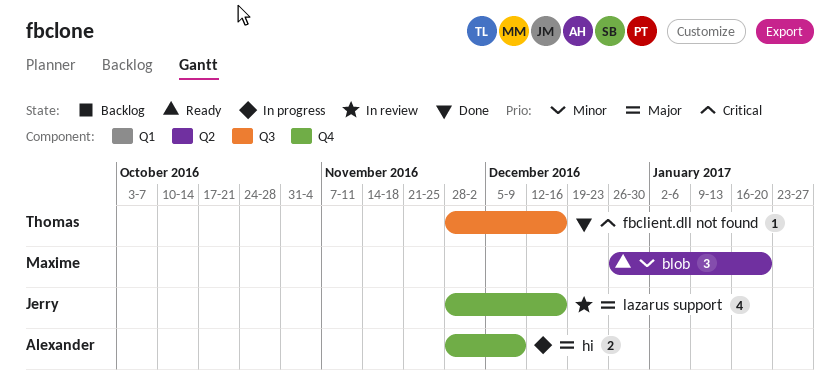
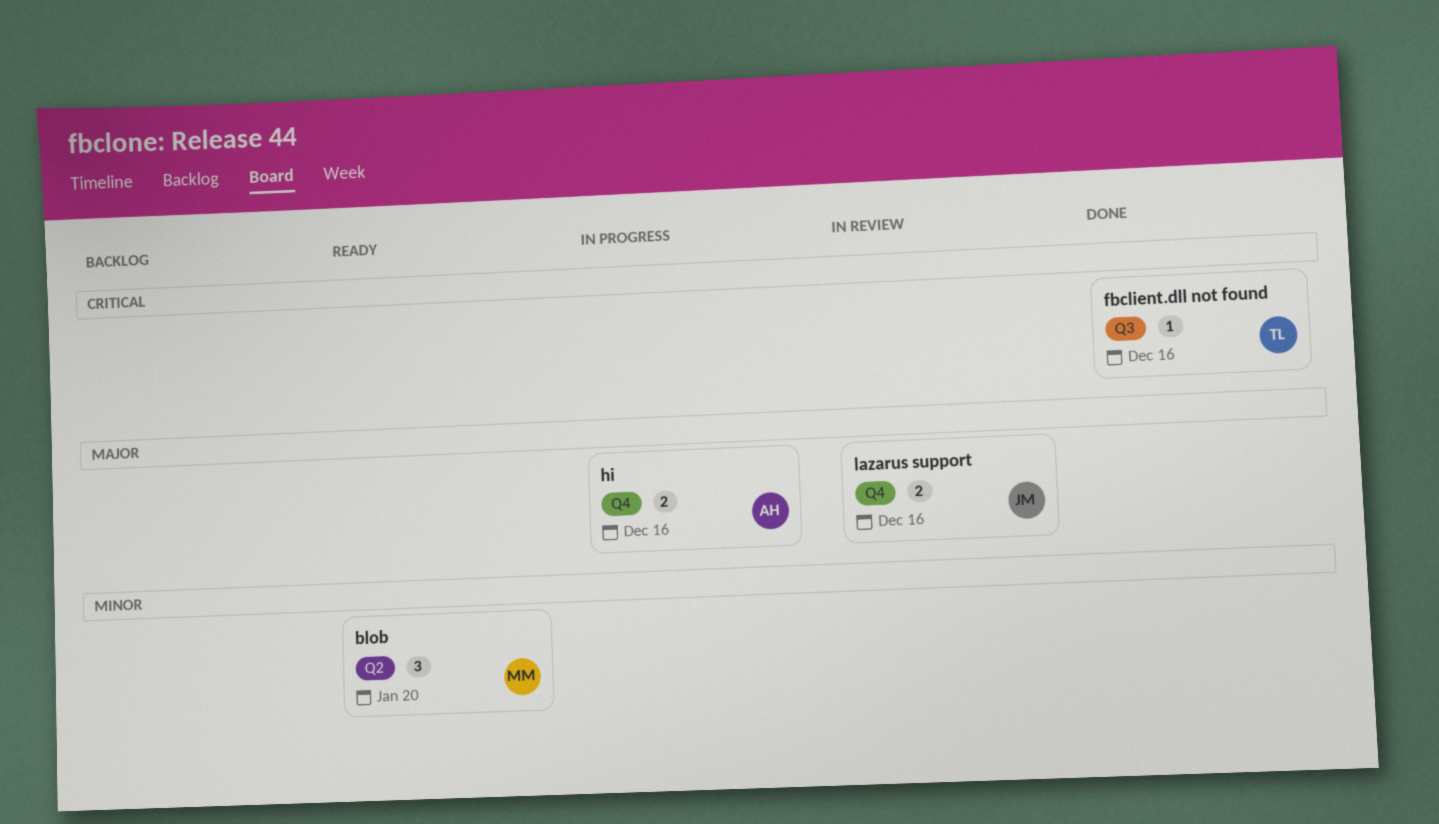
hi, due: Dec 9 -> Dec 16
lazarus support, estimate: 4 -> 2

